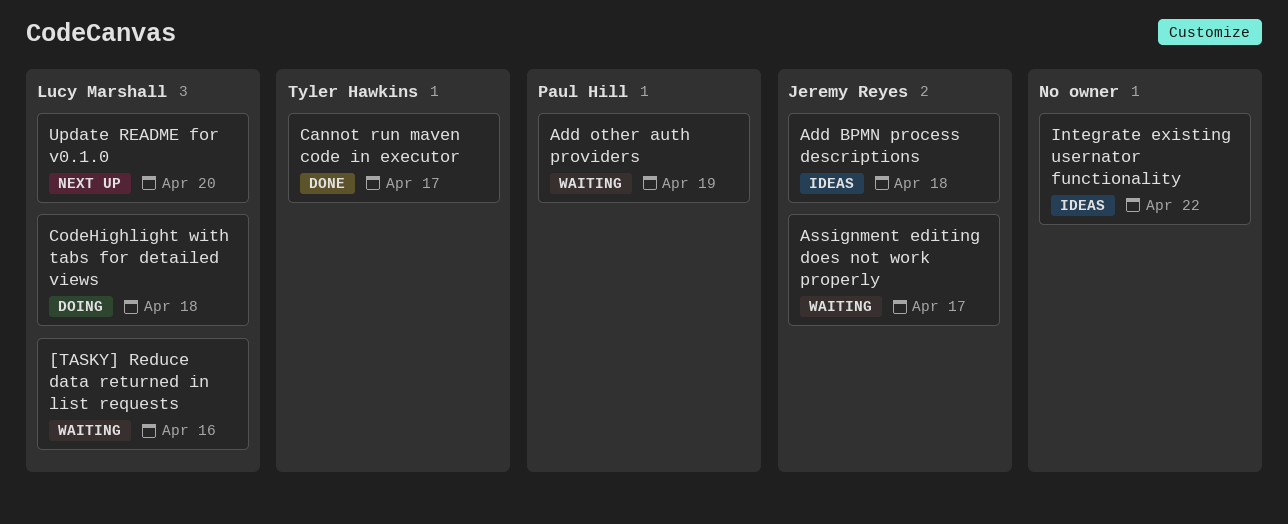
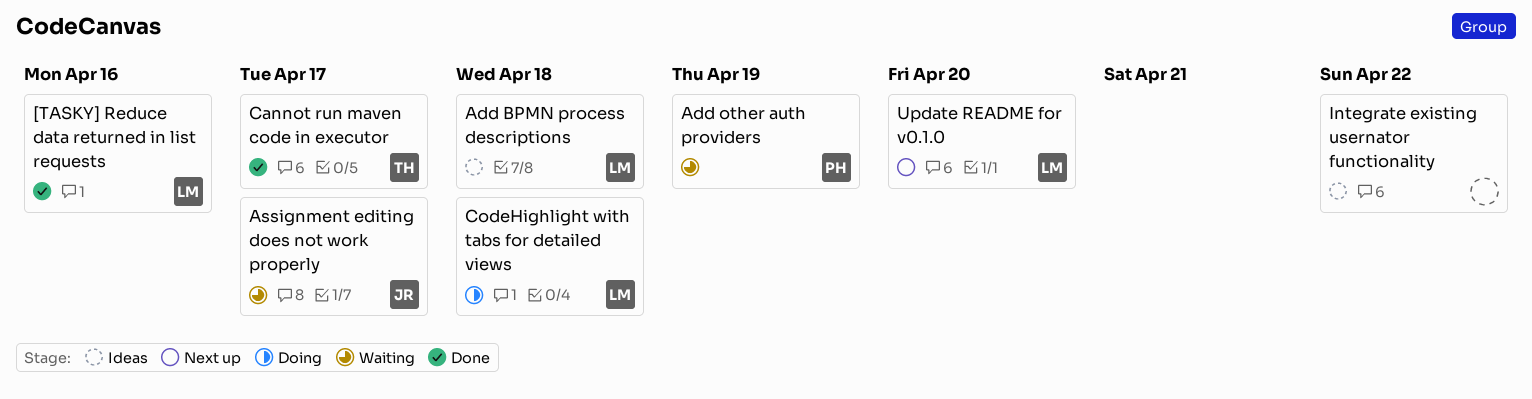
[TASKY] Reduce data returned in list requests, status: Waiting -> Done
Add BPMN process descriptions, owner: Jeremy Reyes -> Lucy Marshall

